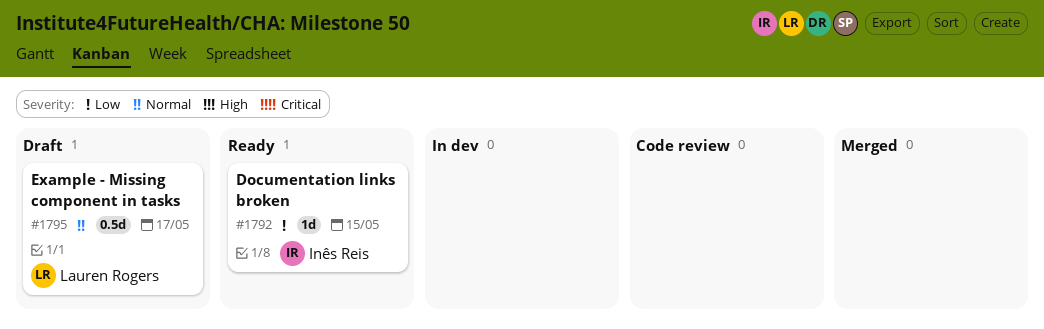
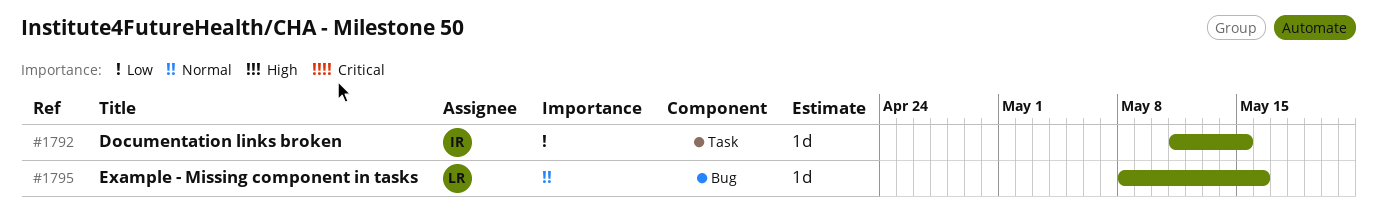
#1795, estimate: 0.5d -> 1d
#1795, due: May 17 -> May 16

